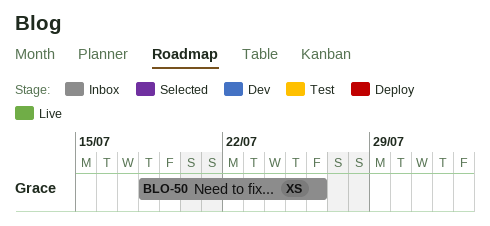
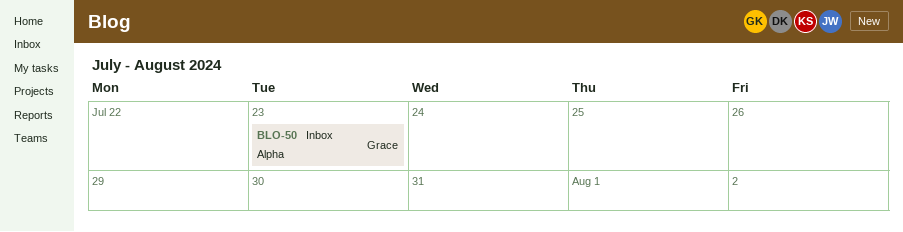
BLO-50, due: Jul 26 -> Jul 23

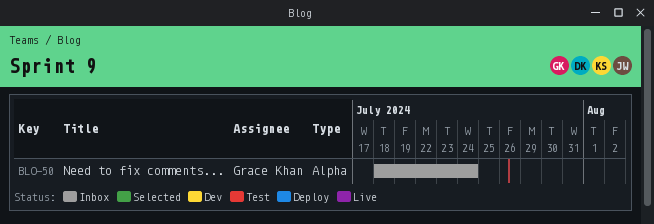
BLO-50, due: Jul 23 -> Jul 24

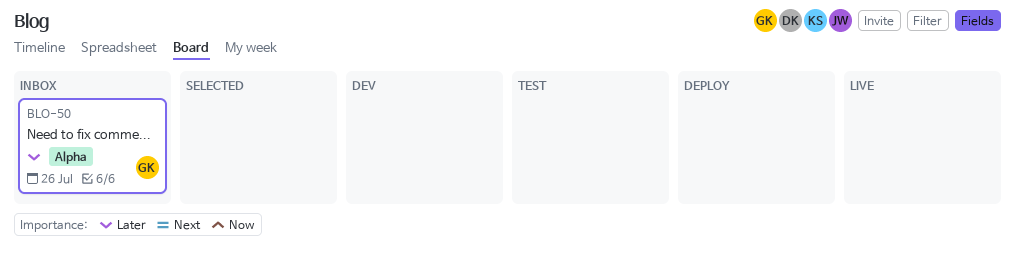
BLO-50, due: Jul 24 -> Jul 26

